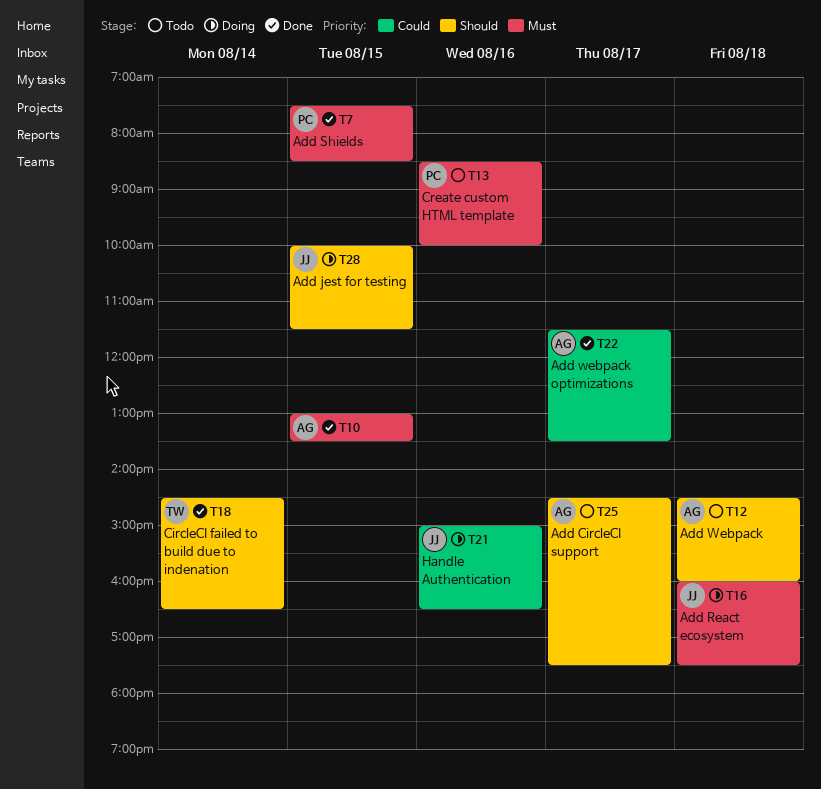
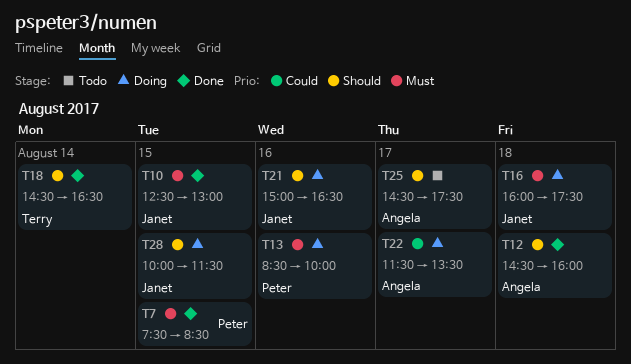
T10, owner: Angela -> Janet
T10, begins: 13:00 -> 12:30
T10, ends: 13:30 -> 13:00
T12, status: Todo -> Done
T13, status: Todo -> Doing
T21, priority: Could -> Should
T22, status: Done -> Doing

